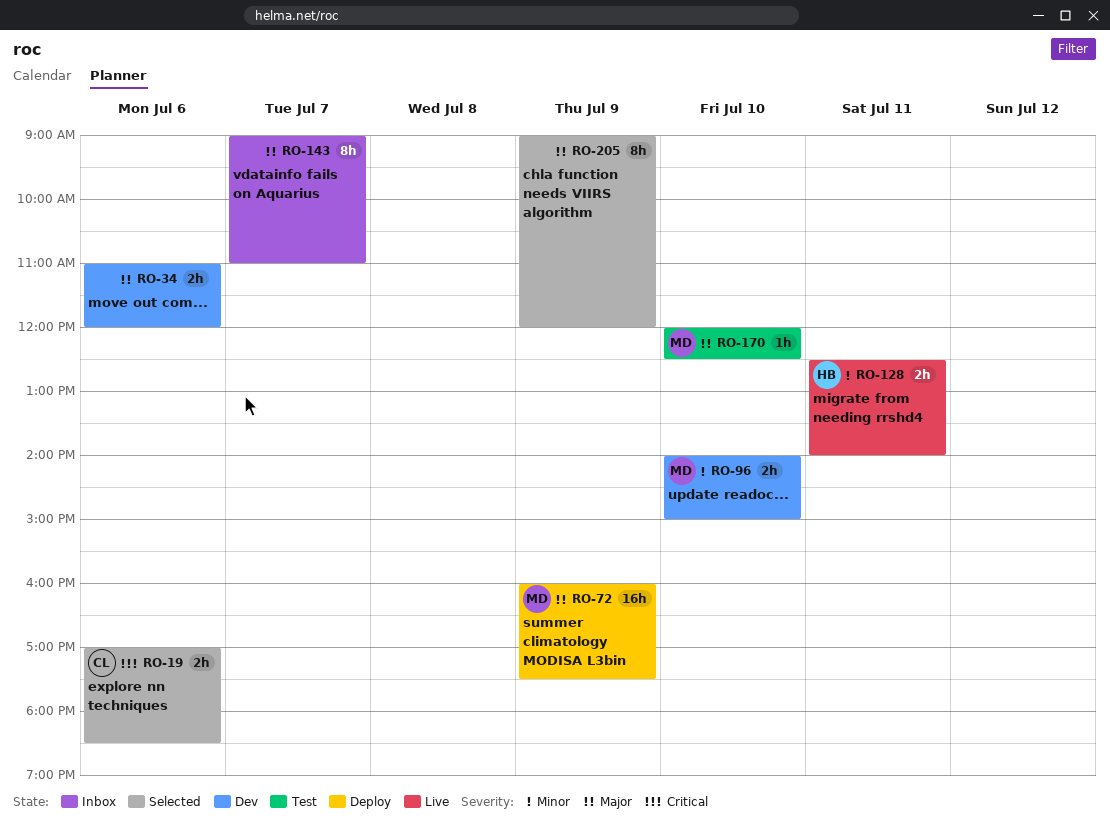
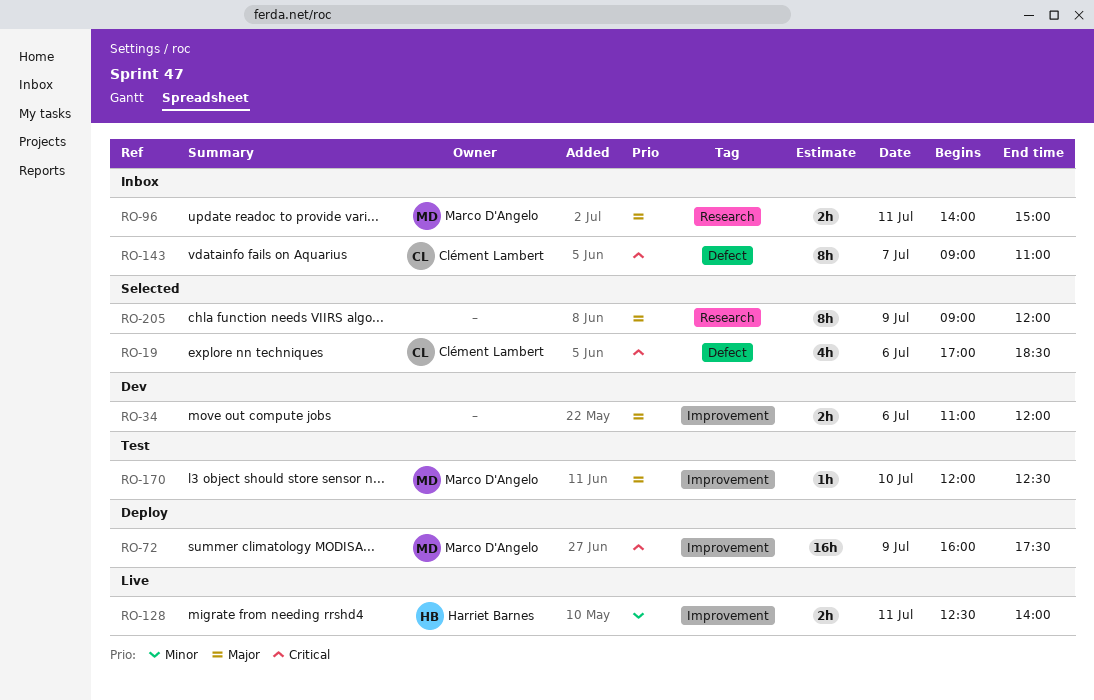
RO-19, estimate: 2h -> 4h
RO-72, priority: Major -> Critical
RO-96, status: Dev -> Inbox
RO-96, priority: Minor -> Major
RO-96, day: Jul 10 -> Jul 11
RO-143, owner: none -> Clément Lambert
RO-143, priority: Major -> Critical

